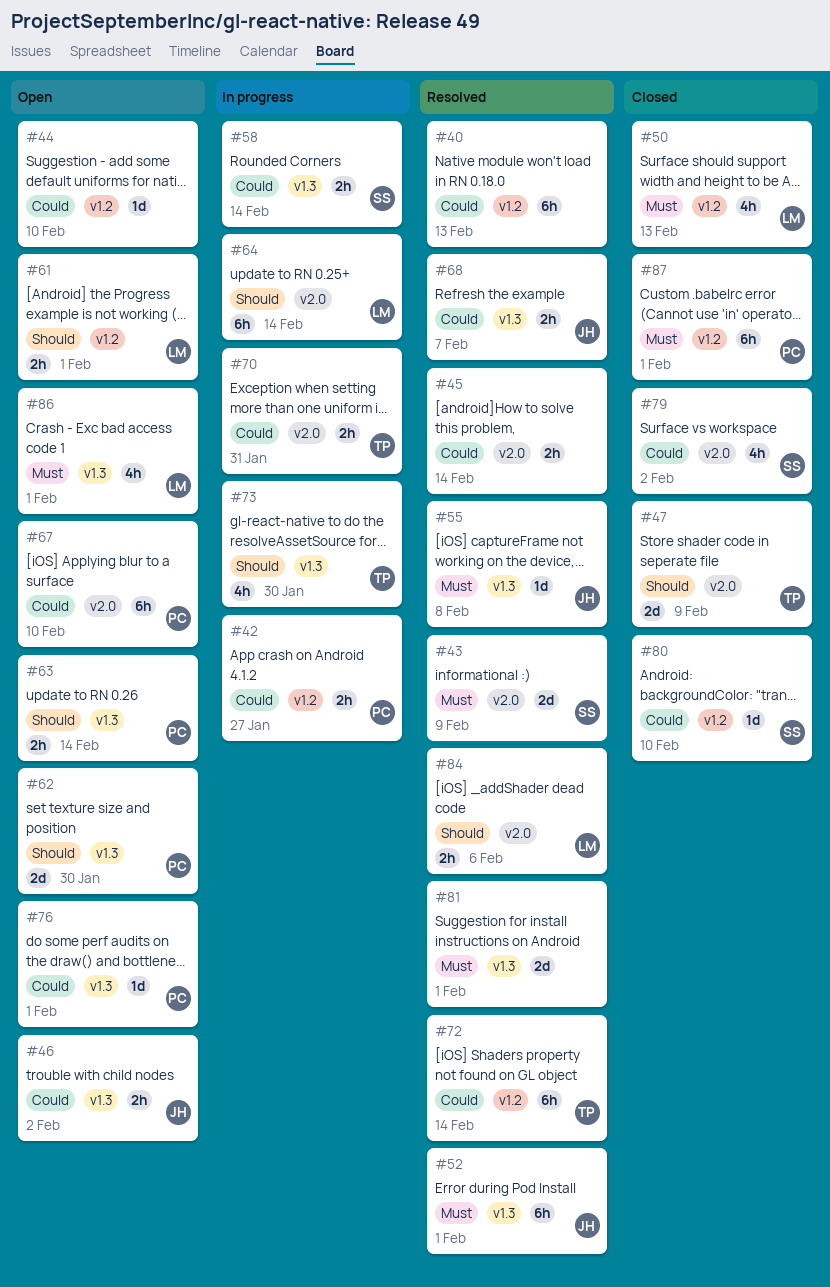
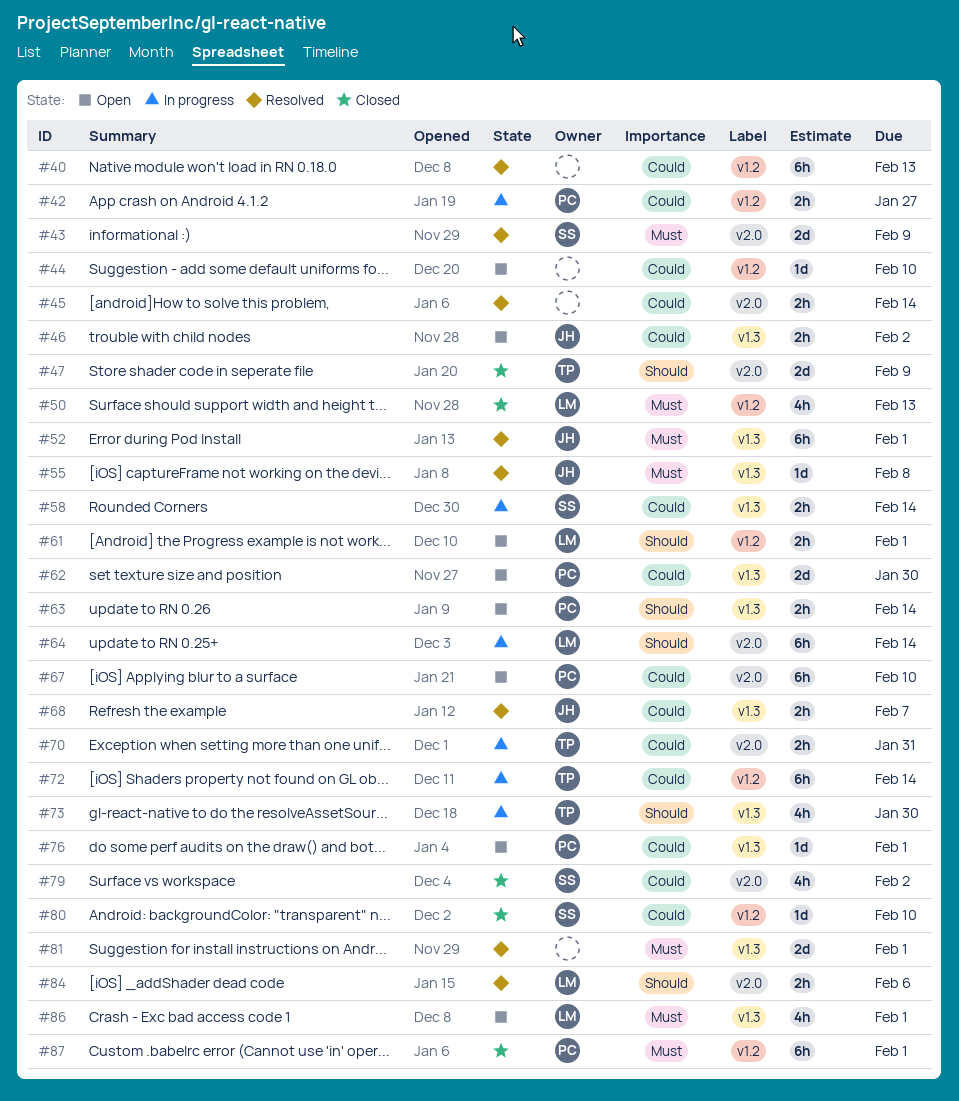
#62, priority: Should -> Could
#72, status: Resolved -> In progress

